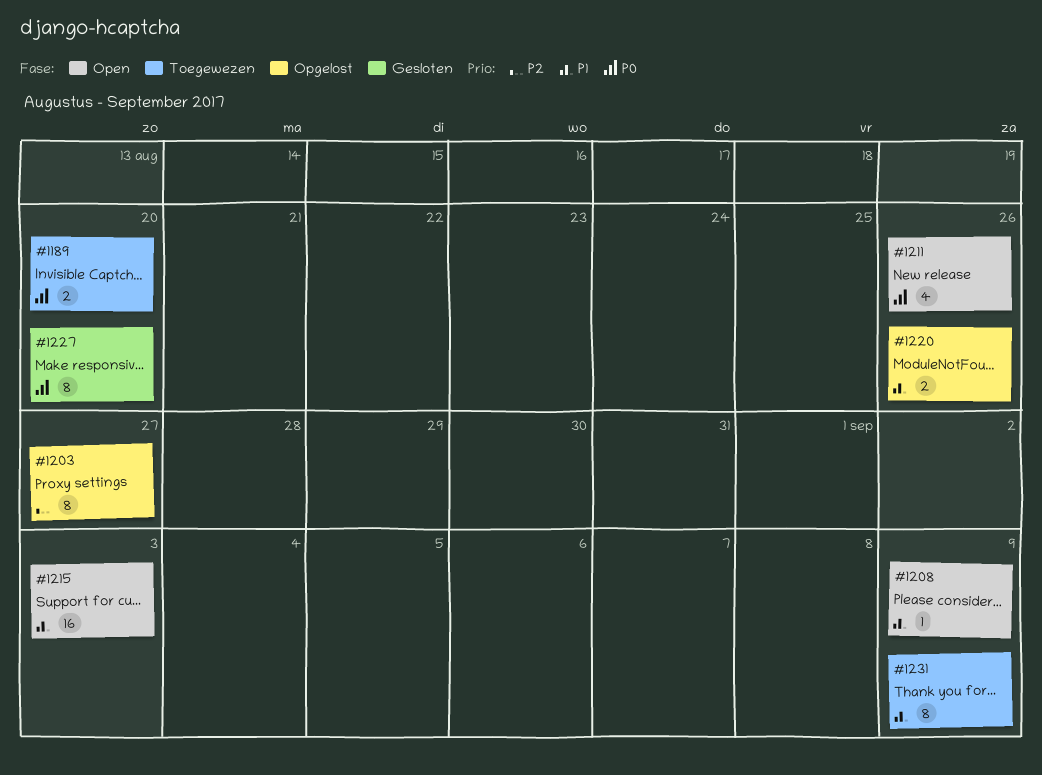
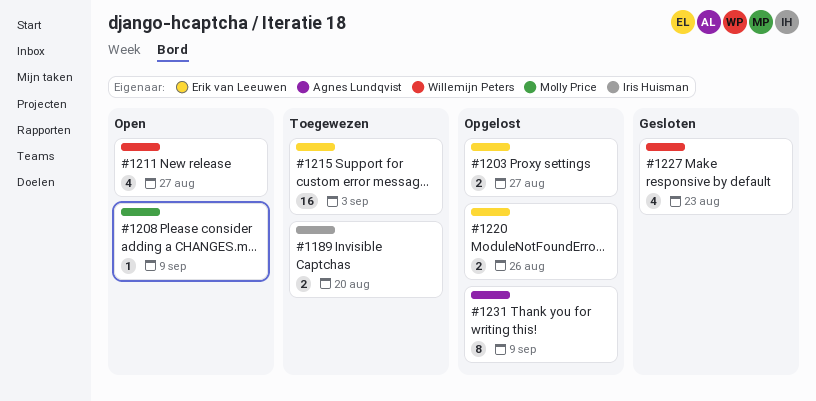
#1203, estimate: 8 -> 2
#1211, due: Aug 26 -> Aug 27
#1215, status: Open -> Toegewezen
#1227, estimate: 8 -> 4
#1227, due: Aug 20 -> Aug 23
#1231, status: Toegewezen -> Opgelost

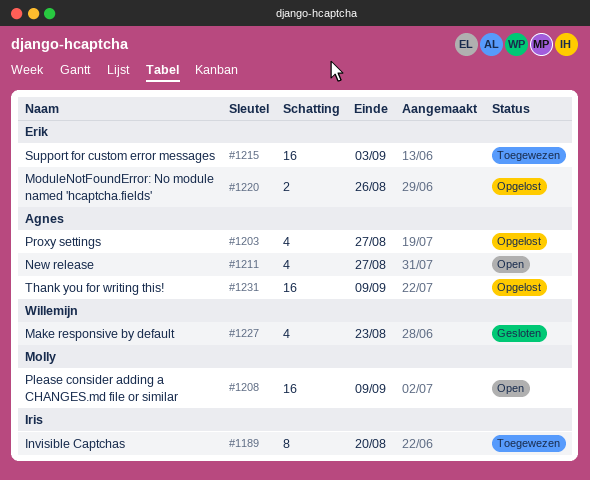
#1189, estimate: 2 -> 8
#1203, owner: Erik van Leeuwen -> Agnes Lundqvist
#1203, estimate: 2 -> 4
#1208, estimate: 1 -> 16
#1211, owner: Willemijn Peters -> Agnes Lundqvist
#1231, estimate: 8 -> 16

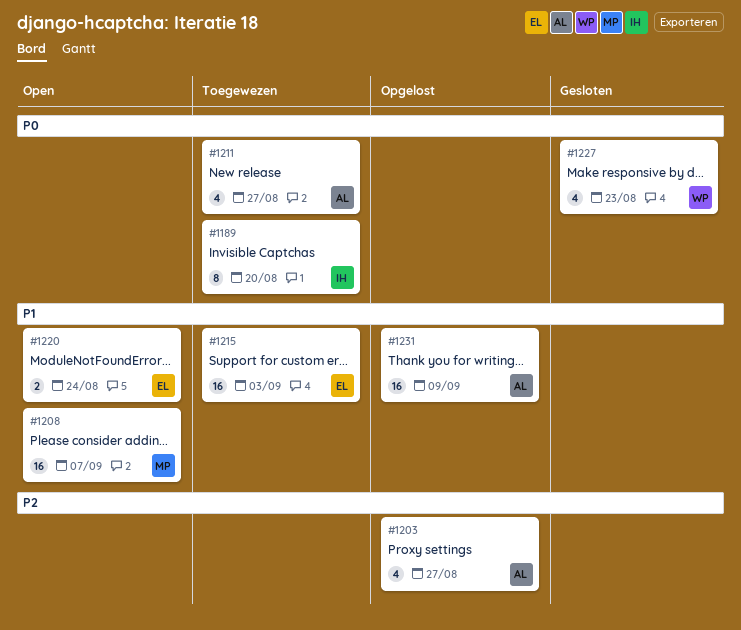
#1208, due: Sep 9 -> Sep 7
#1211, status: Open -> Toegewezen
#1220, status: Opgelost -> Open
#1220, due: Aug 26 -> Aug 24

